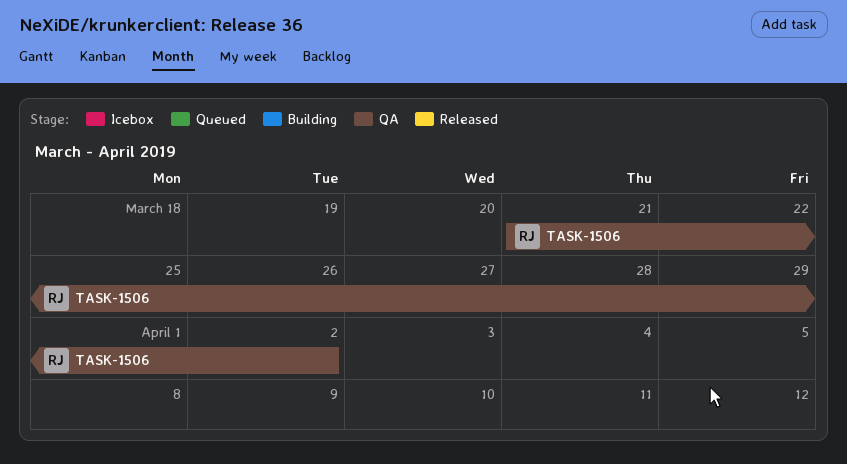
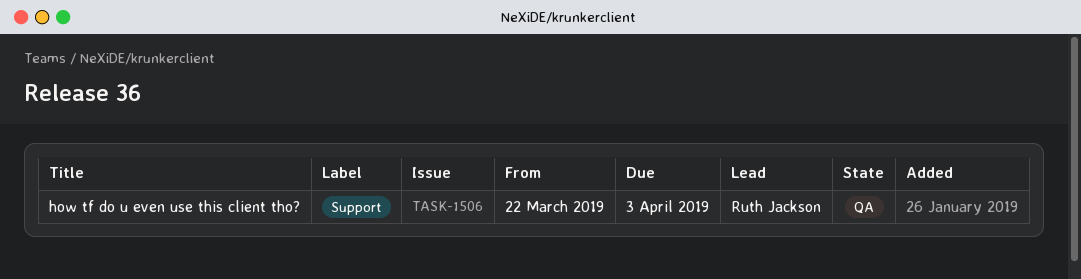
TASK-1506, start: Mar 21 -> Mar 22
TASK-1506, due: Apr 2 -> Apr 3

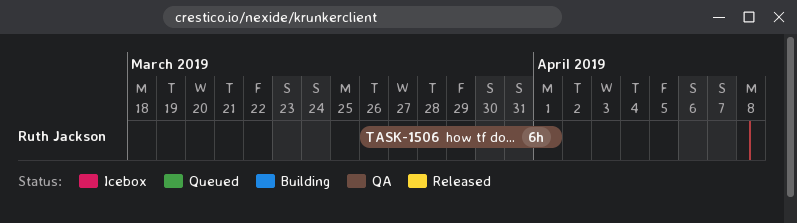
TASK-1506, start: Mar 22 -> Mar 26
TASK-1506, due: Apr 3 -> Apr 1

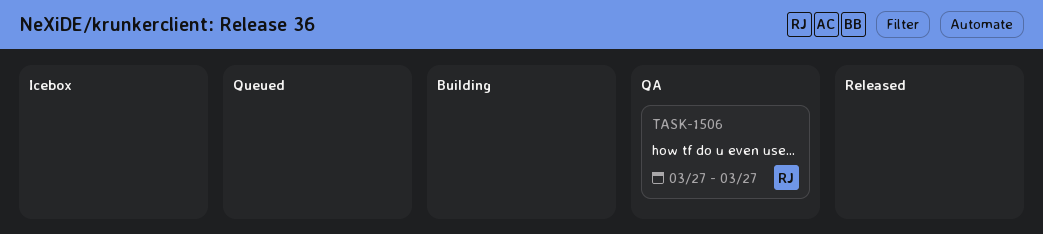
TASK-1506, start: Mar 26 -> Mar 27
TASK-1506, due: Apr 1 -> Mar 27

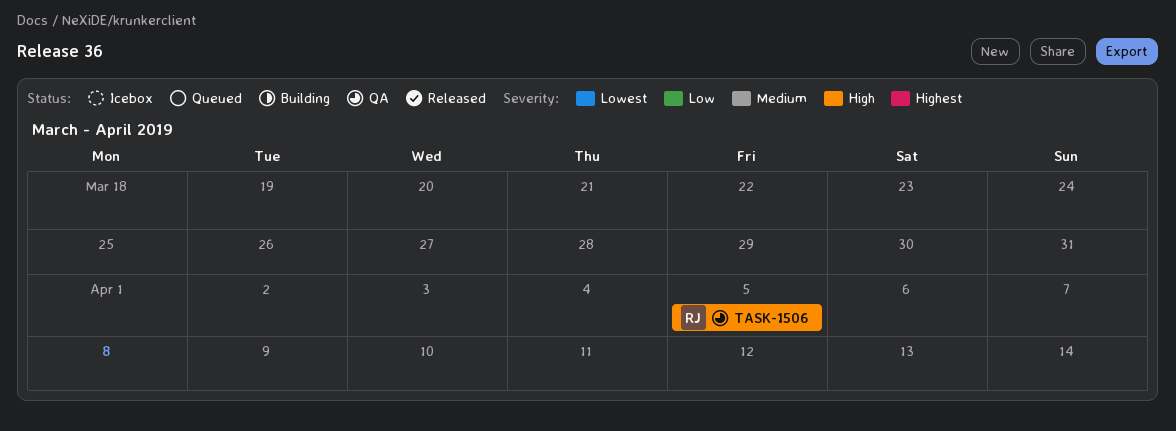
TASK-1506, start: Mar 27 -> Apr 5
TASK-1506, due: Mar 27 -> Apr 5

